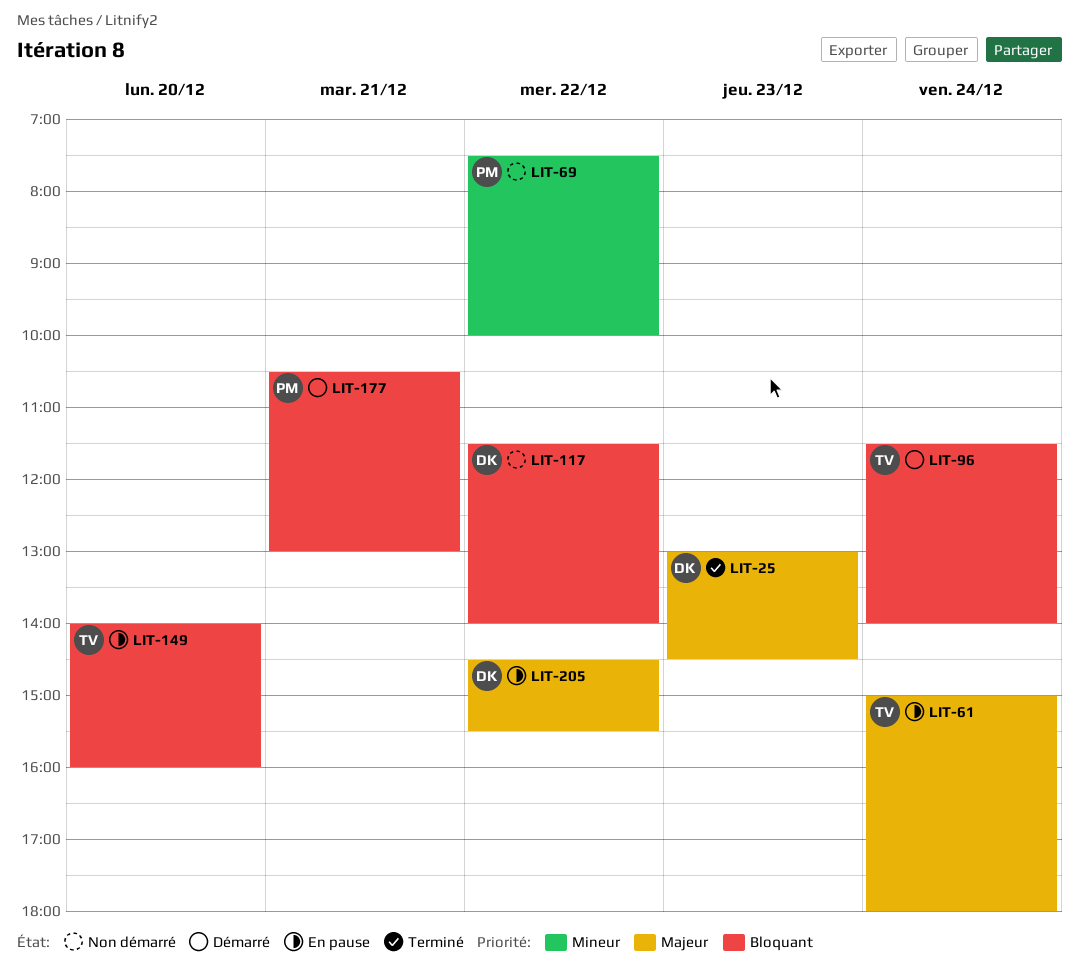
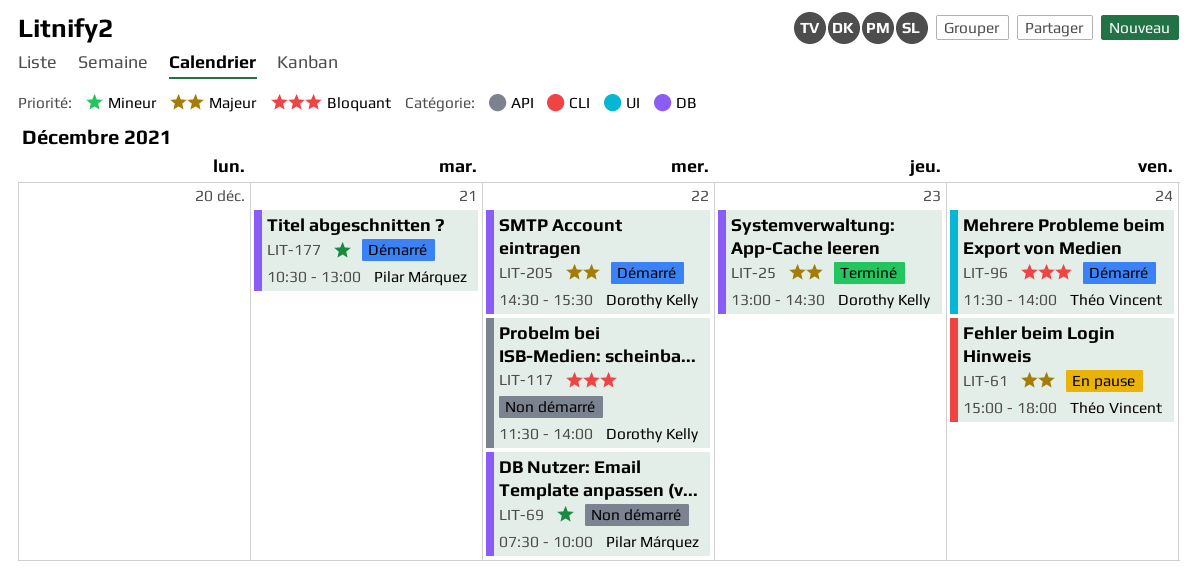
LIT-149: present -> none
LIT-177, priority: Bloquant -> Mineur
LIT-205, status: En pause -> Démarré

